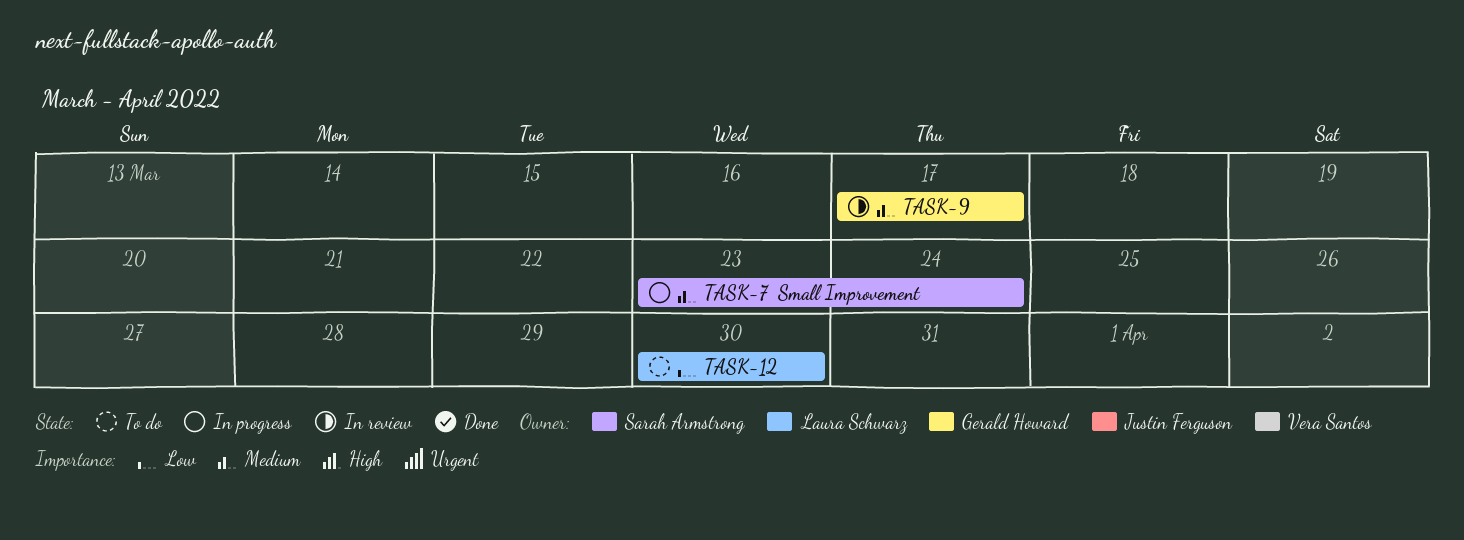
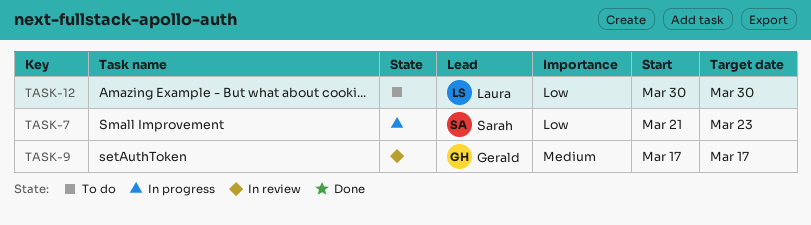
TASK-7, priority: Medium -> Low
TASK-7, start: Mar 23 -> Mar 21
TASK-7, due: Mar 24 -> Mar 23

